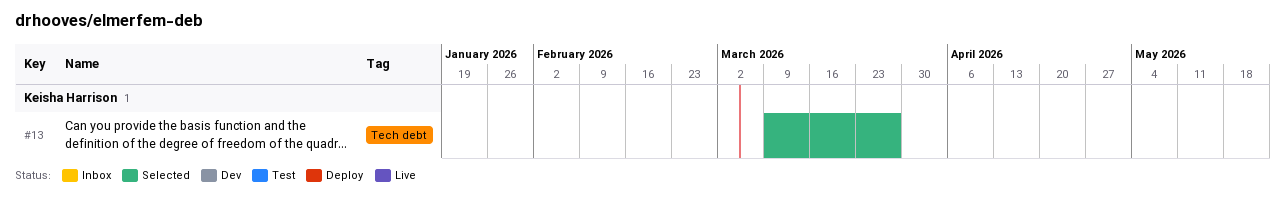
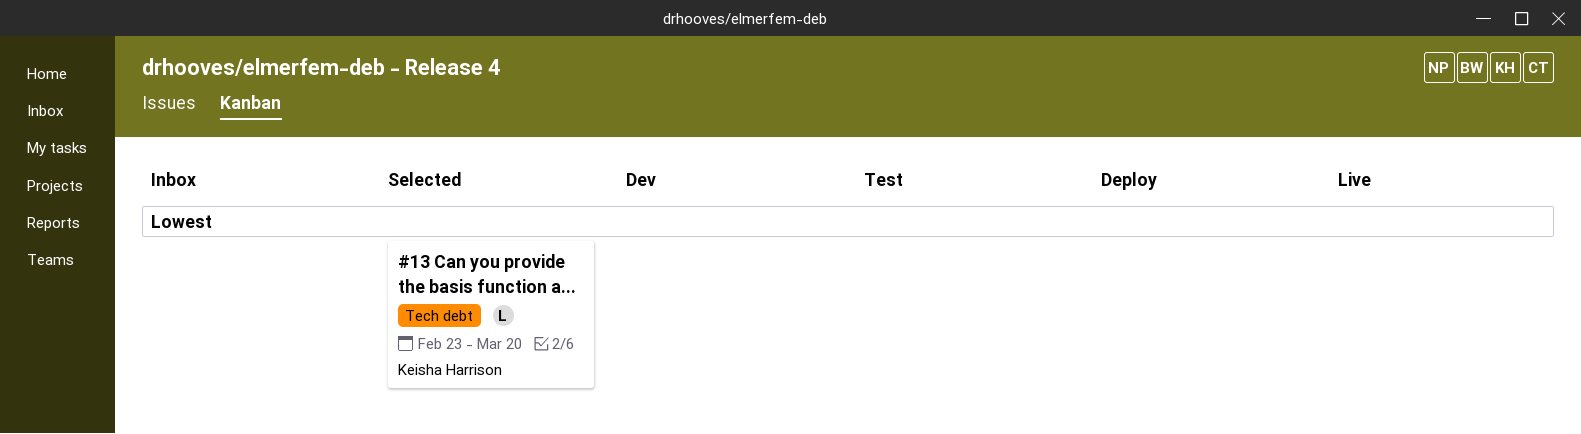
#13, start: Mar 9 -> Feb 23
#13, due: Mar 27 -> Mar 20

